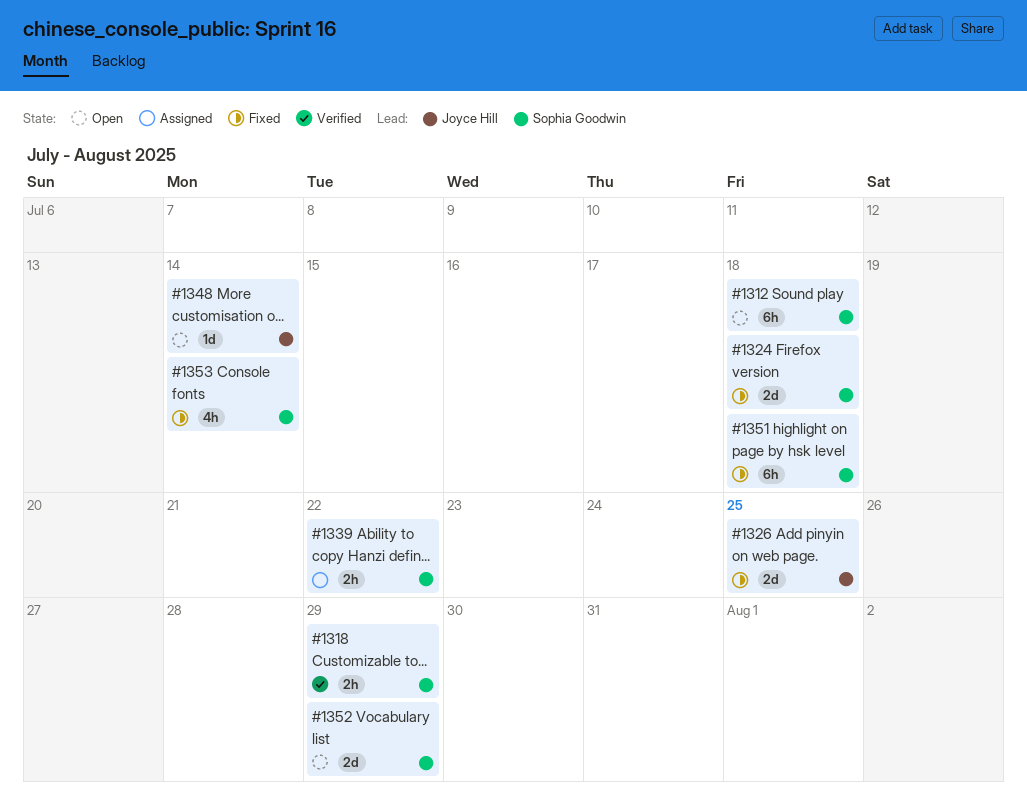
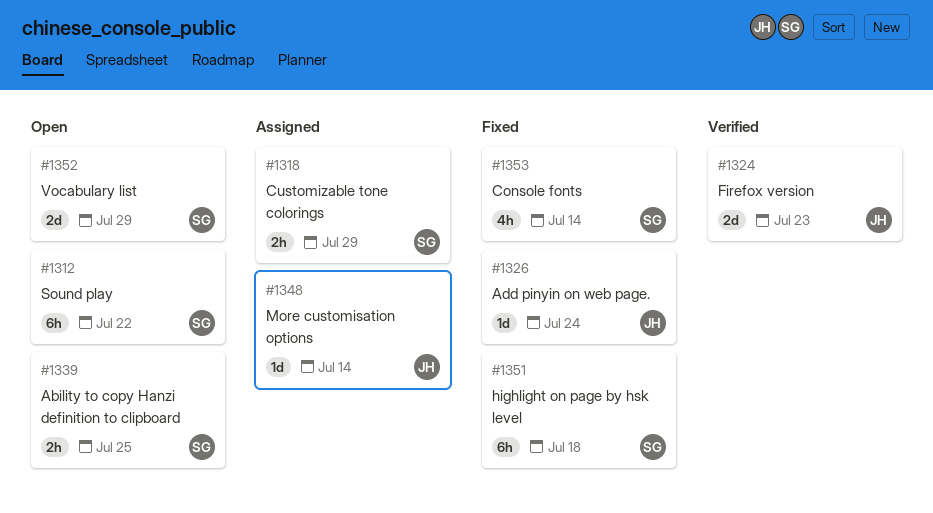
#1312, due: Jul 18 -> Jul 22
#1318, status: Verified -> Assigned
#1324, status: Fixed -> Verified
#1324, owner: Sophia Goodwin -> Joyce Hill
#1324, due: Jul 18 -> Jul 23
#1326, estimate: 2d -> 1d
#1326, due: Jul 25 -> Jul 24
#1339, status: Assigned -> Open
#1339, due: Jul 22 -> Jul 25
#1348, status: Open -> Assigned

